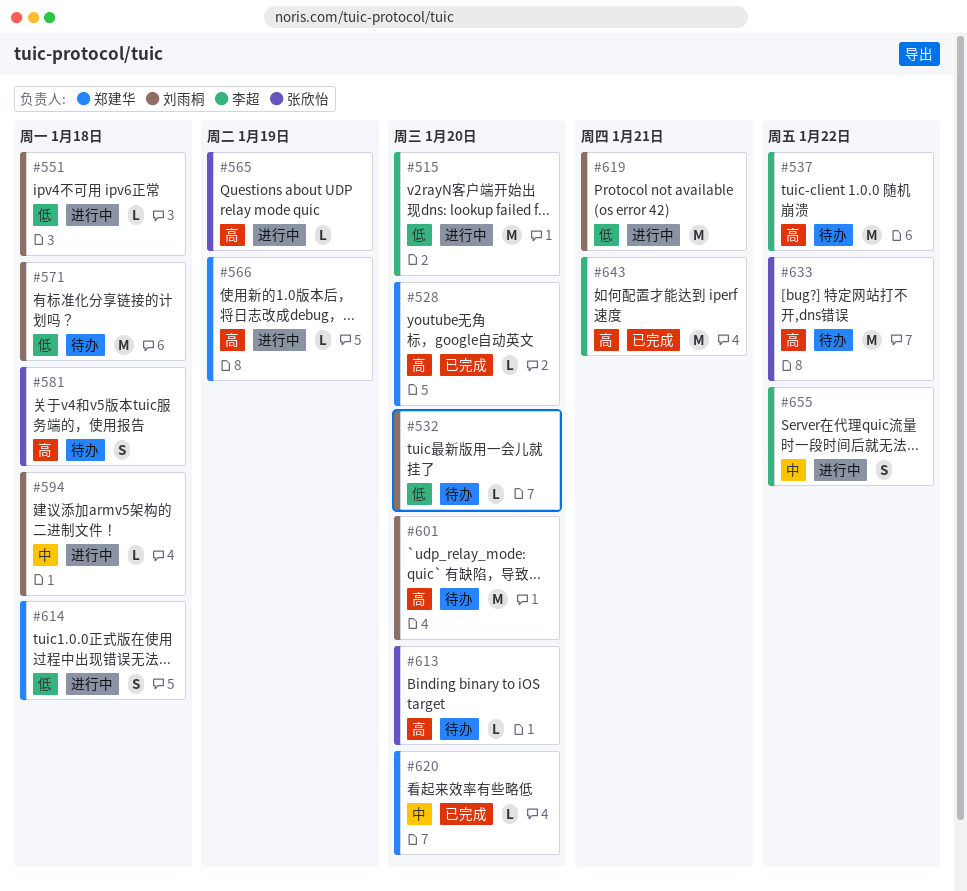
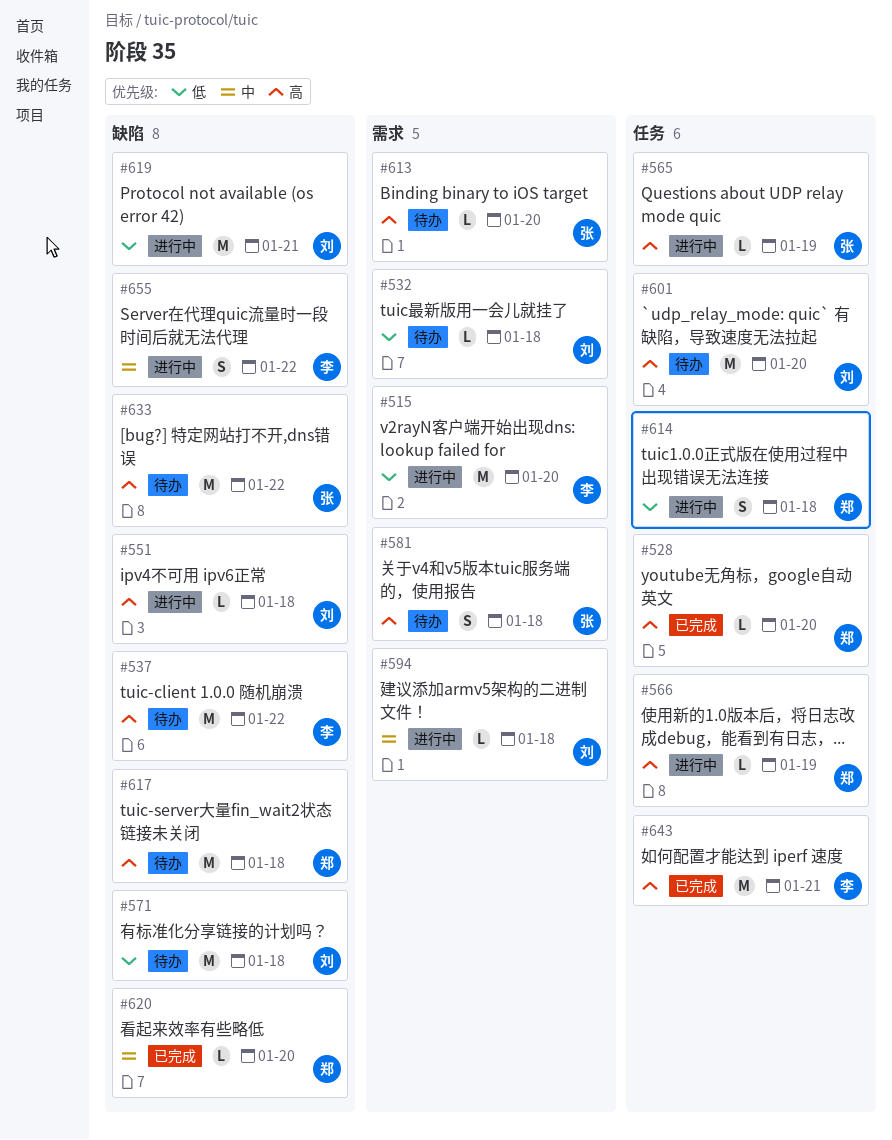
#532, due: Jan 20 -> Jan 18
#551, priority: 低 -> 高
#617: none -> present

